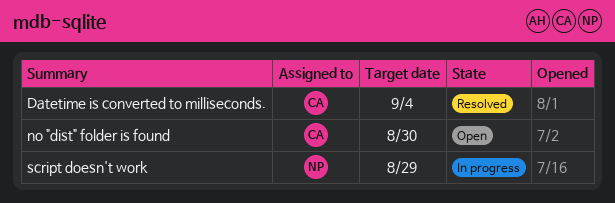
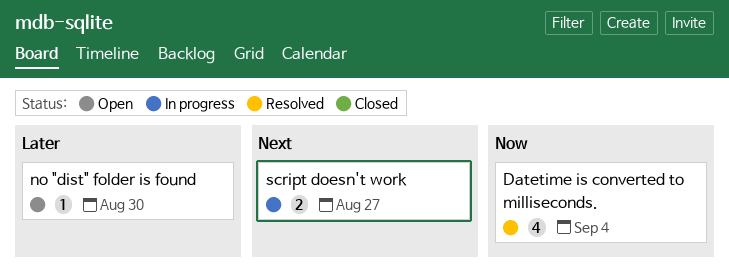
script doesn't work, due: Aug 29 -> Aug 27

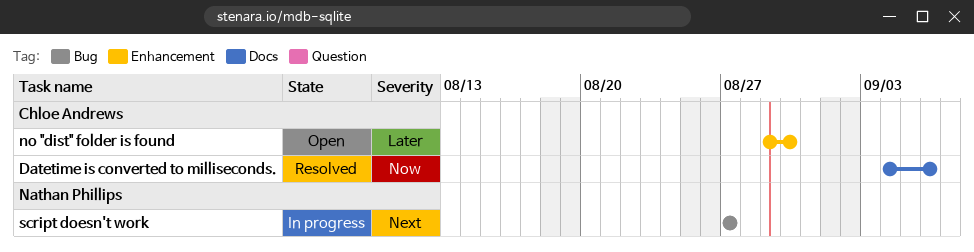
Datetime is converted to milliseconds., due: Sep 4 -> Sep 6

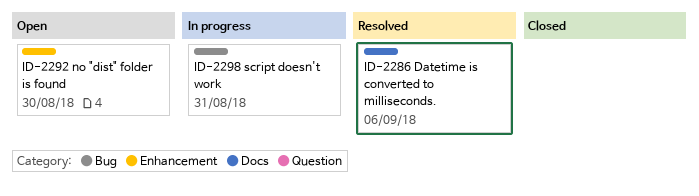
script doesn't work, due: Aug 27 -> Aug 31

